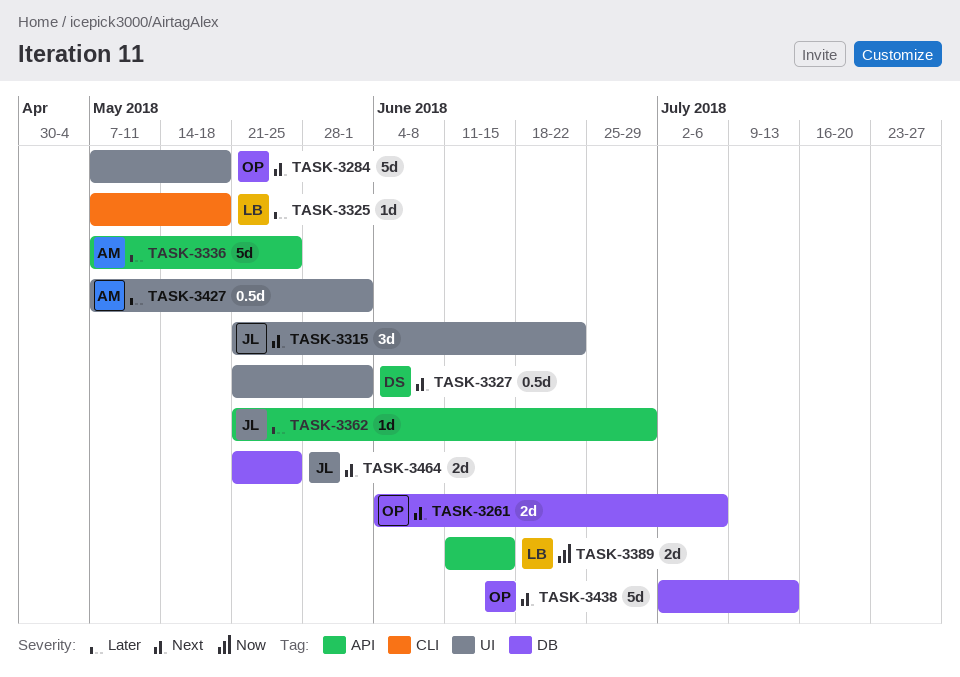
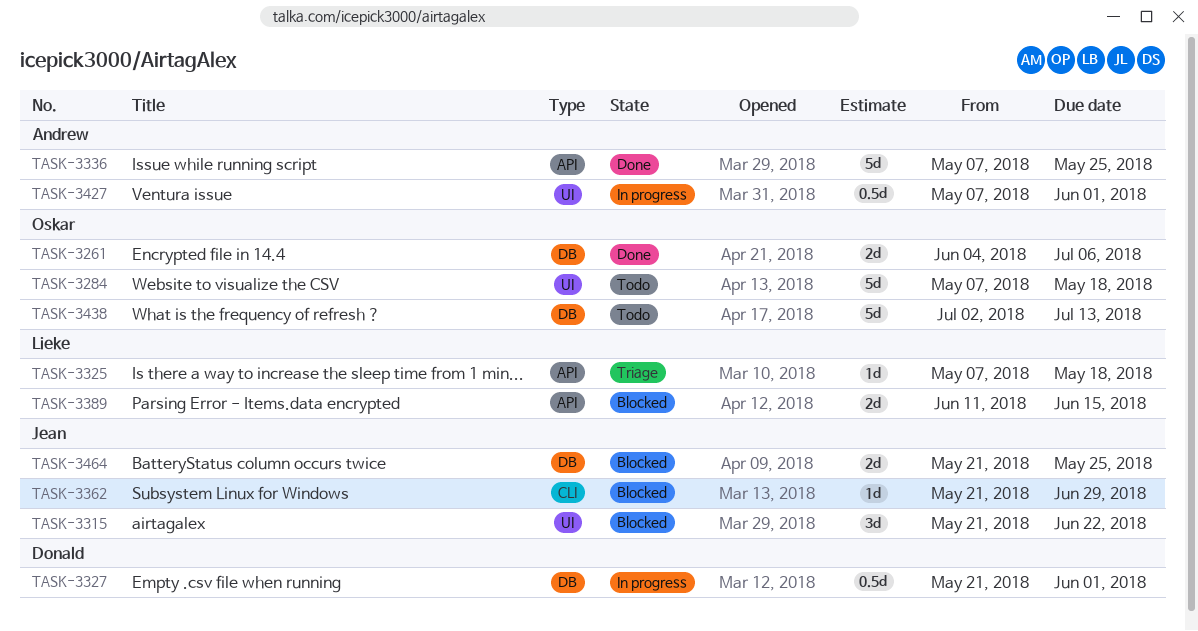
TASK-3325, label: CLI -> API
TASK-3327, label: UI -> DB
TASK-3362, label: API -> CLI

